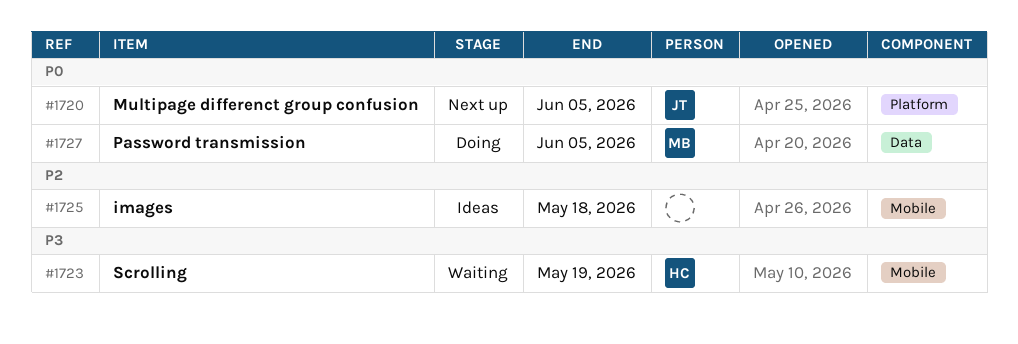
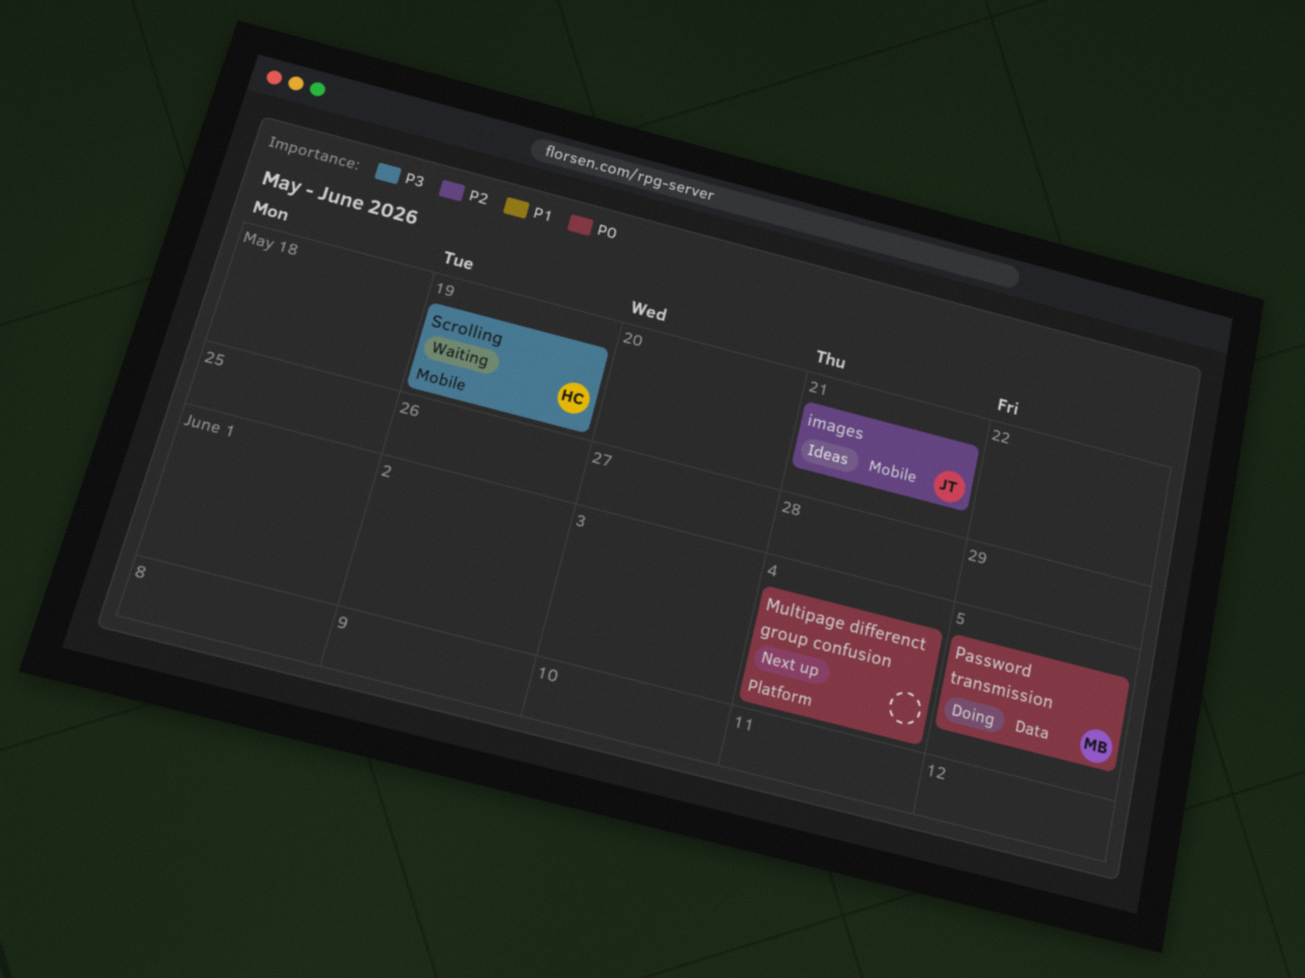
images, owner: none -> JT
images, due: May 18 -> May 21
Multipage differenct group confusion, owner: JT -> none
Multipage differenct group confusion, due: Jun 5 -> Jun 4

